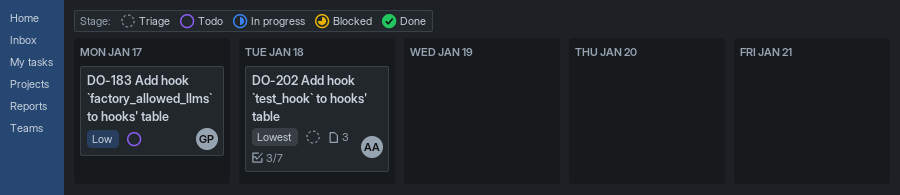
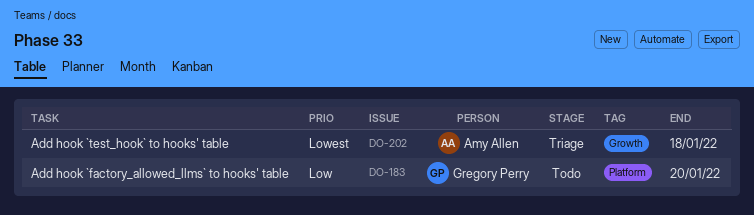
DO-183, due: Jan 17 -> Jan 20

